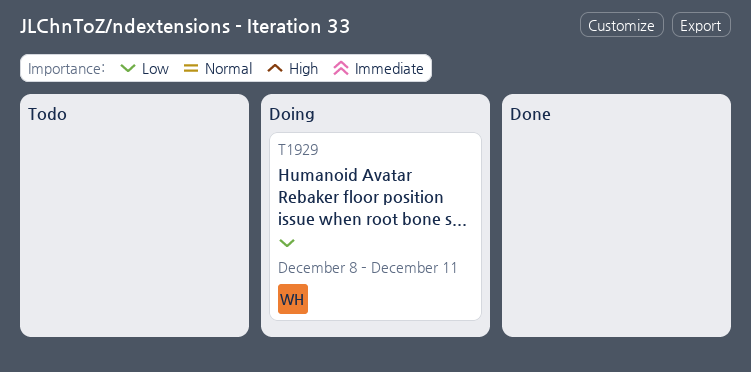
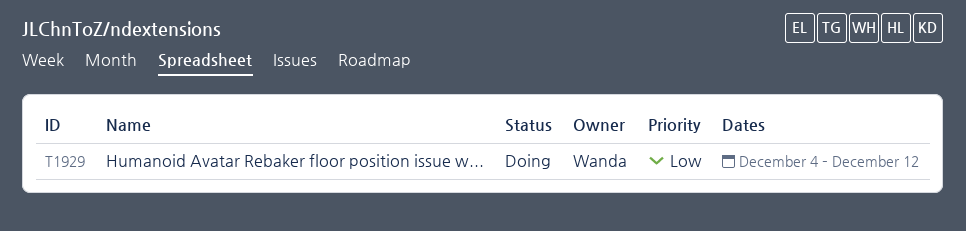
T1929, start: Dec 8 -> Dec 4
T1929, due: Dec 11 -> Dec 12

